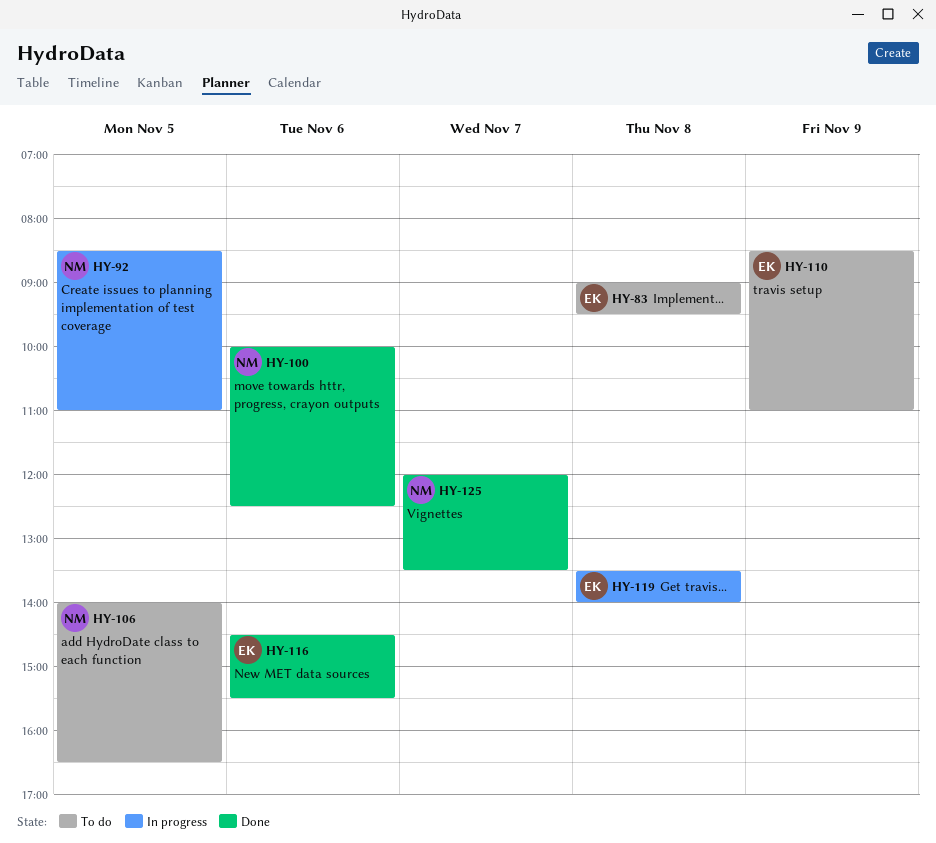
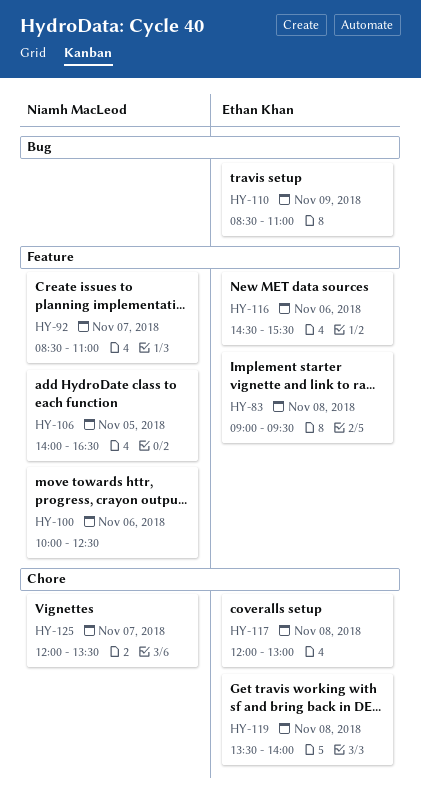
HY-92, day: Nov 5 -> Nov 7
HY-117: none -> present

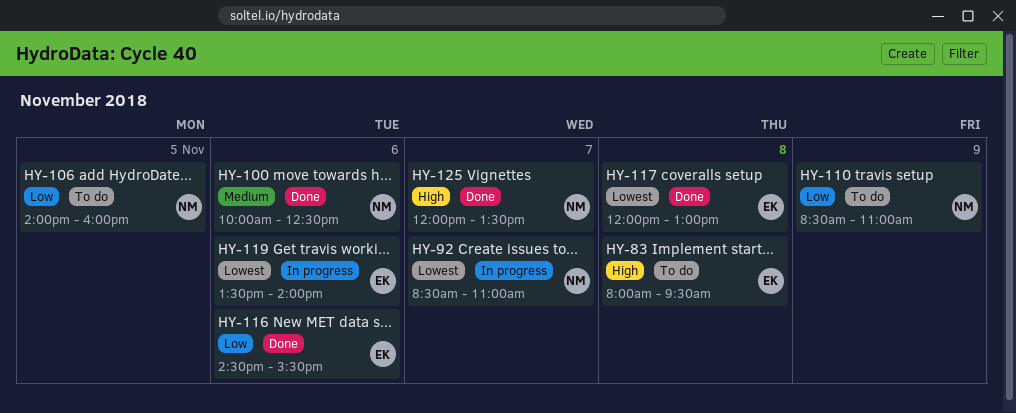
HY-83, begins: 09:00 -> 08:00
HY-106, ends: 16:30 -> 16:00
HY-110, owner: Ethan Khan -> Niamh MacLeod
HY-119, day: Nov 8 -> Nov 6

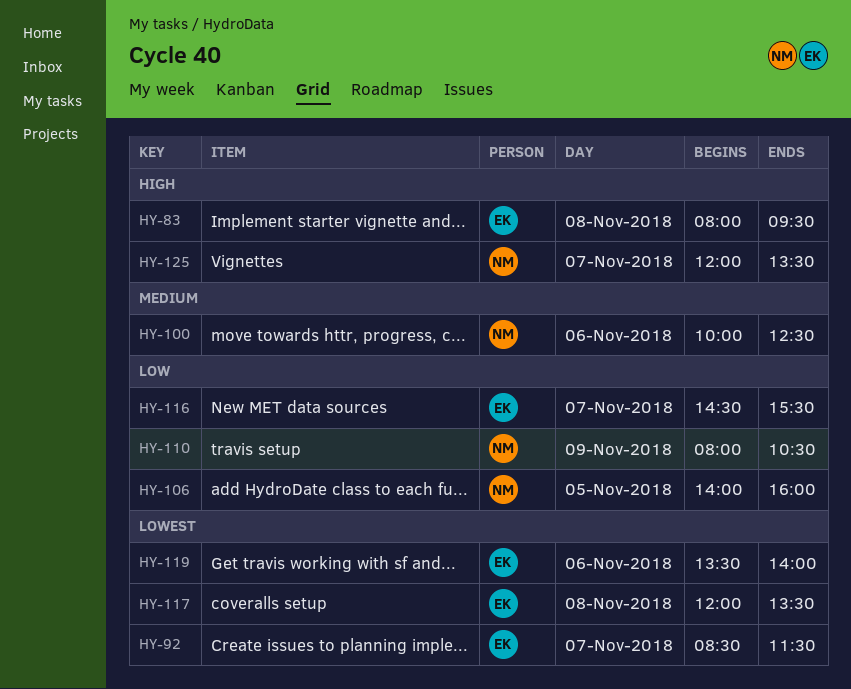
HY-92, owner: NM -> EK
HY-92, ends: 11:00 -> 11:30
HY-110, begins: 08:30 -> 08:00
HY-110, ends: 11:00 -> 10:30
HY-116, day: Nov 6 -> Nov 7
HY-117, ends: 13:00 -> 13:30

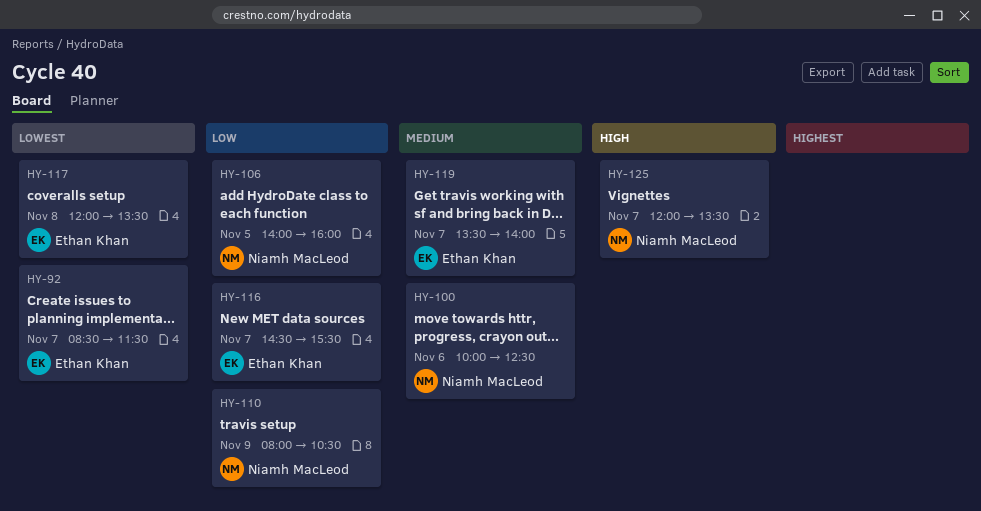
HY-83: present -> none
HY-119, priority: Lowest -> Medium
HY-119, day: Nov 6 -> Nov 7

